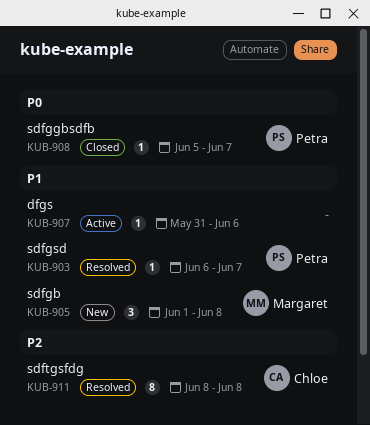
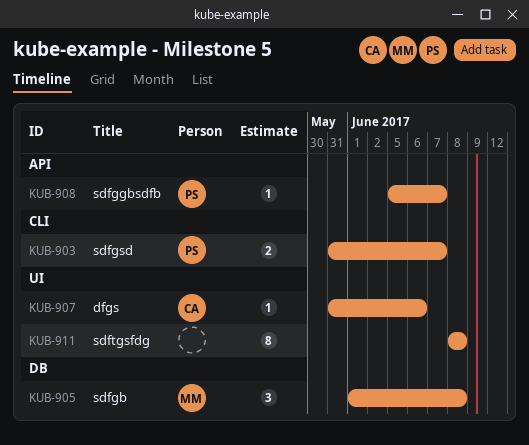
KUB-903, estimate: 1 -> 2
KUB-903, start: Jun 6 -> May 31
KUB-907, owner: none -> Chloe
KUB-911, owner: Chloe -> none

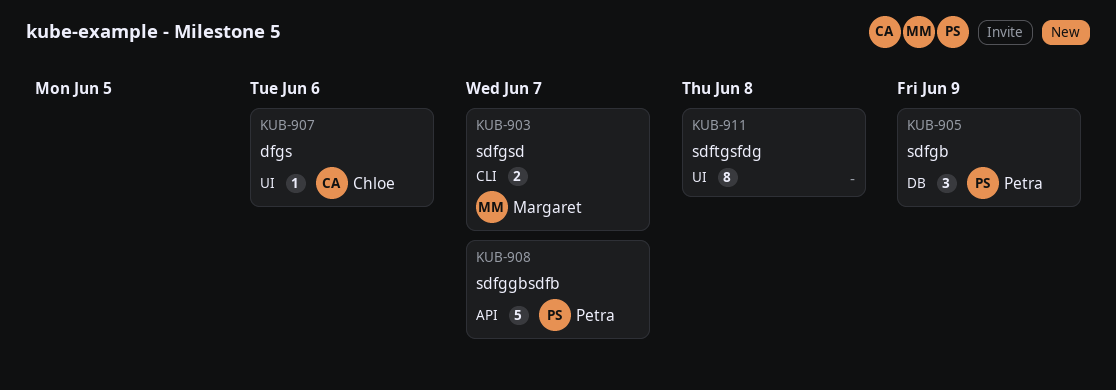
KUB-903, owner: Petra -> Margaret
KUB-905, owner: Margaret -> Petra
KUB-905, due: Jun 8 -> Jun 9
KUB-908, estimate: 1 -> 5

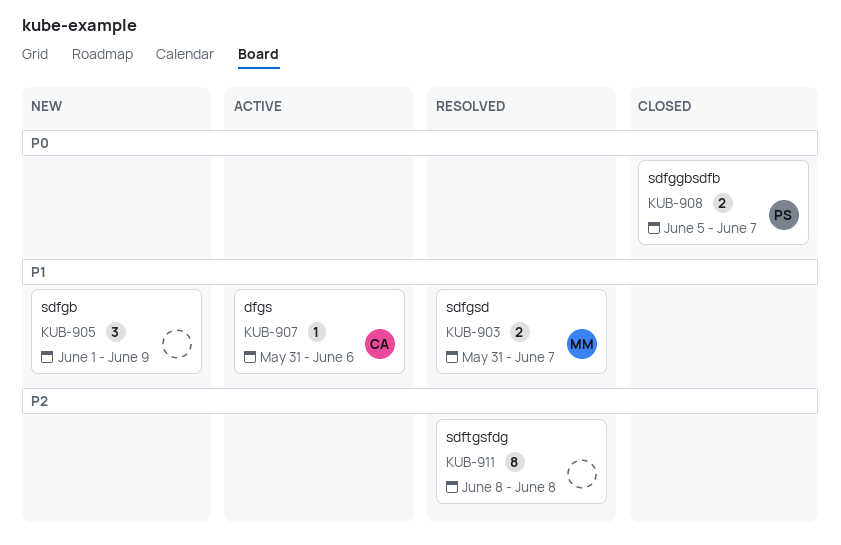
KUB-905, owner: Petra -> none
KUB-908, estimate: 5 -> 2

